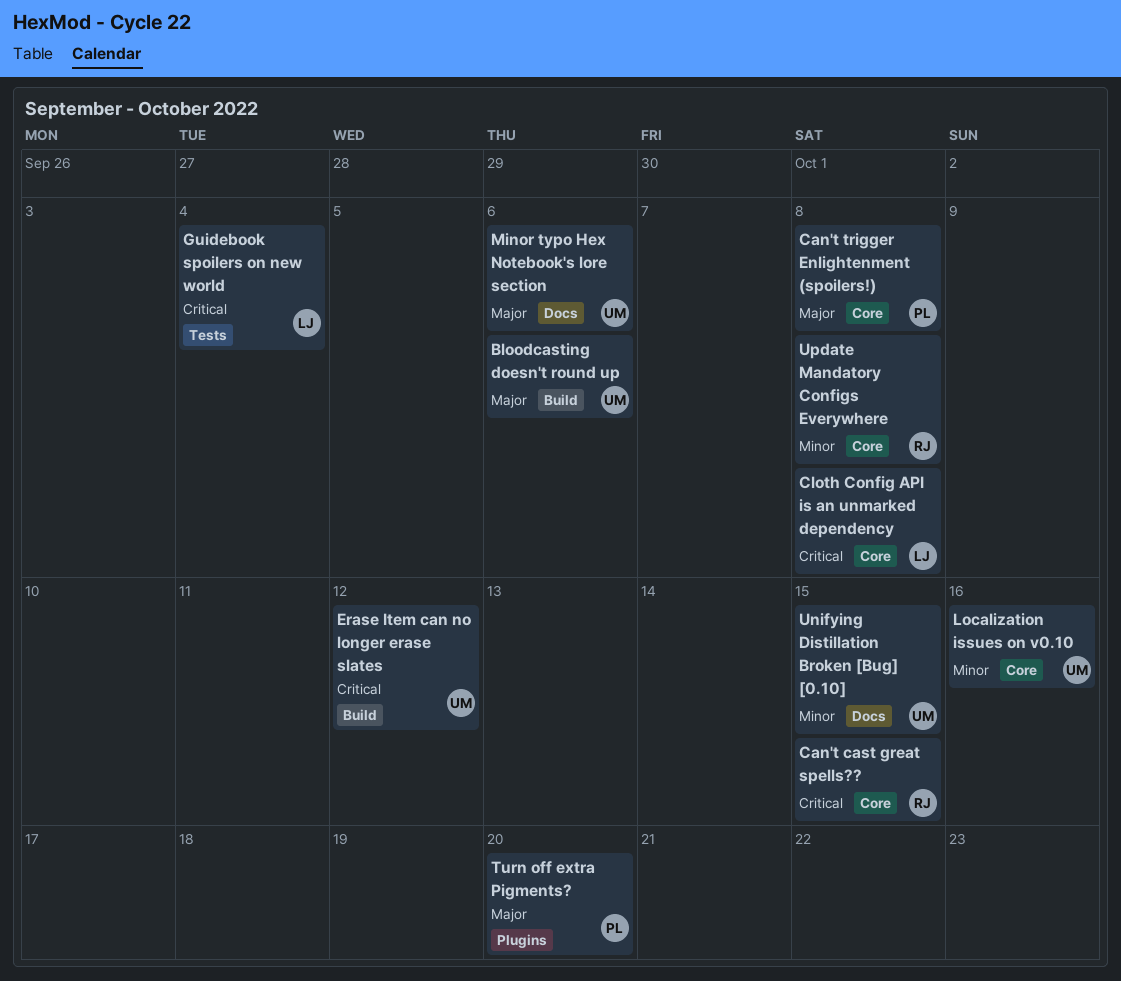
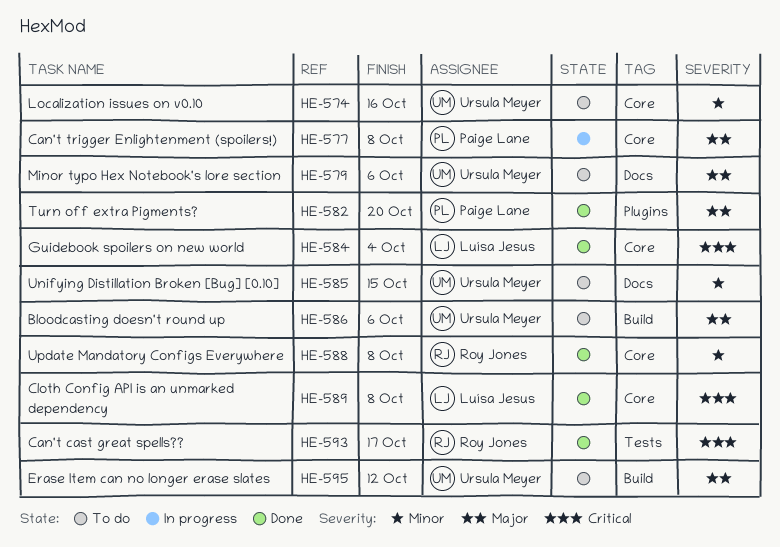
Can't cast great spells??, label: Core -> Tests
Can't cast great spells??, due: Oct 15 -> Oct 17
Erase Item can no longer erase slates, priority: Critical -> Major
Guidebook spoilers on new world, label: Tests -> Core

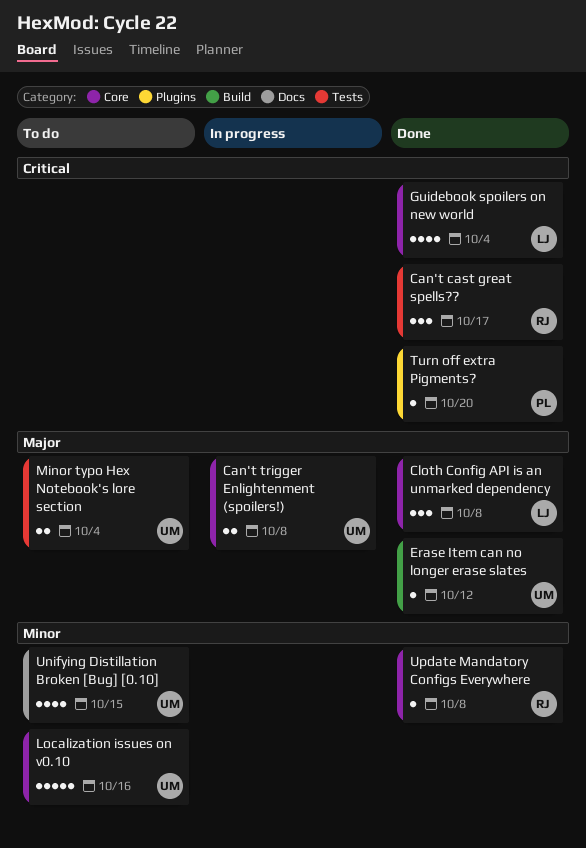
Bloodcasting doesn't round up: present -> none
Can't trigger Enlightenment (spoilers!), owner: Paige Lane -> Ursula Meyer
Cloth Config API is an unmarked dependency, priority: Critical -> Major
Erase Item can no longer erase slates, status: To do -> Done
Minor typo Hex Notebook's lore section, label: Docs -> Tests
Minor typo Hex Notebook's lore section, due: Oct 6 -> Oct 4
Turn off extra Pigments?, priority: Major -> Critical

